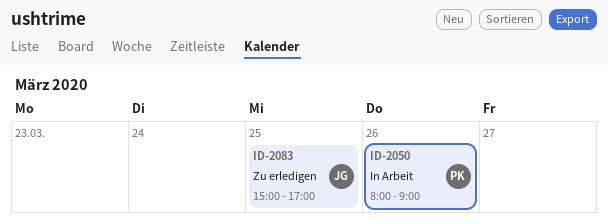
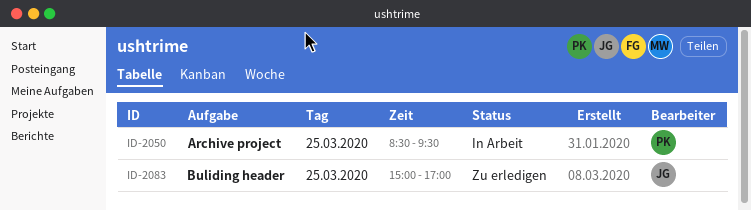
ID-2050, day: Mar 26 -> Mar 25
ID-2050, begins: 08:00 -> 08:30
ID-2050, ends: 09:00 -> 09:30

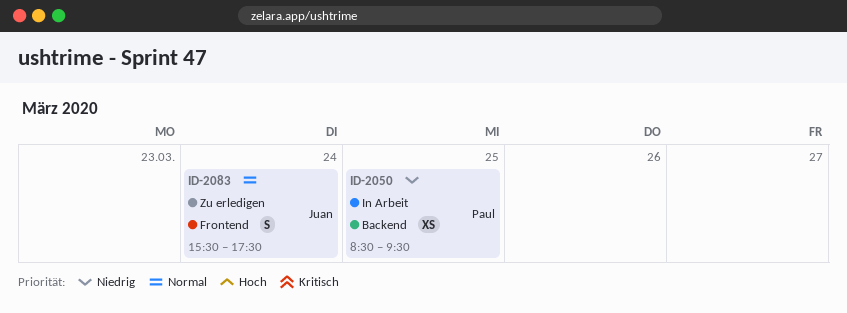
ID-2083, day: Mar 25 -> Mar 24
ID-2083, begins: 15:00 -> 15:30
ID-2083, ends: 17:00 -> 17:30

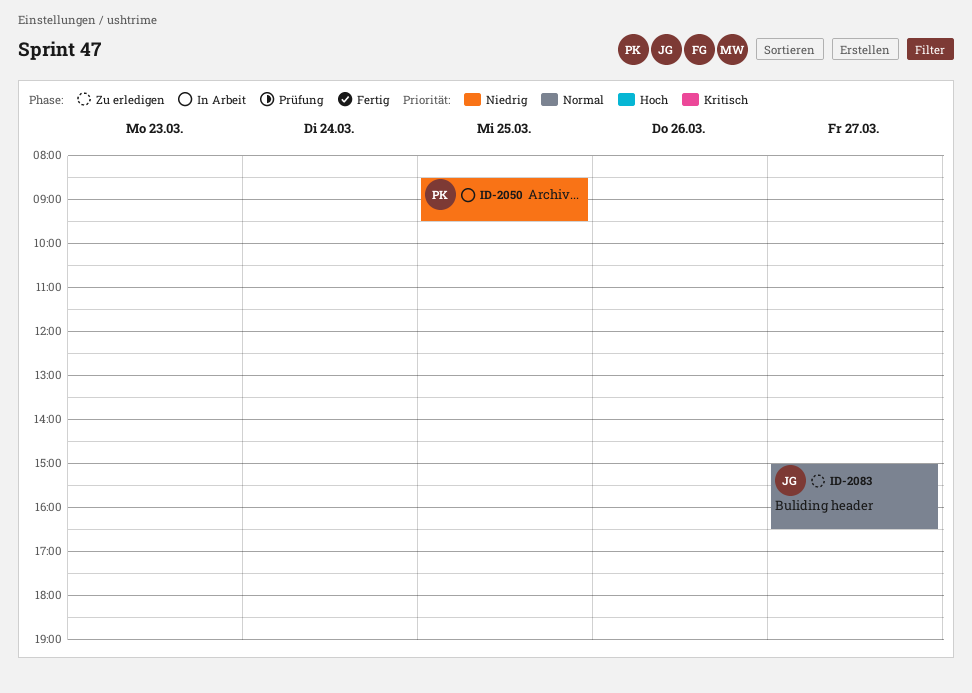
ID-2083, day: Mar 24 -> Mar 27
ID-2083, begins: 15:30 -> 15:00
ID-2083, ends: 17:30 -> 16:30

